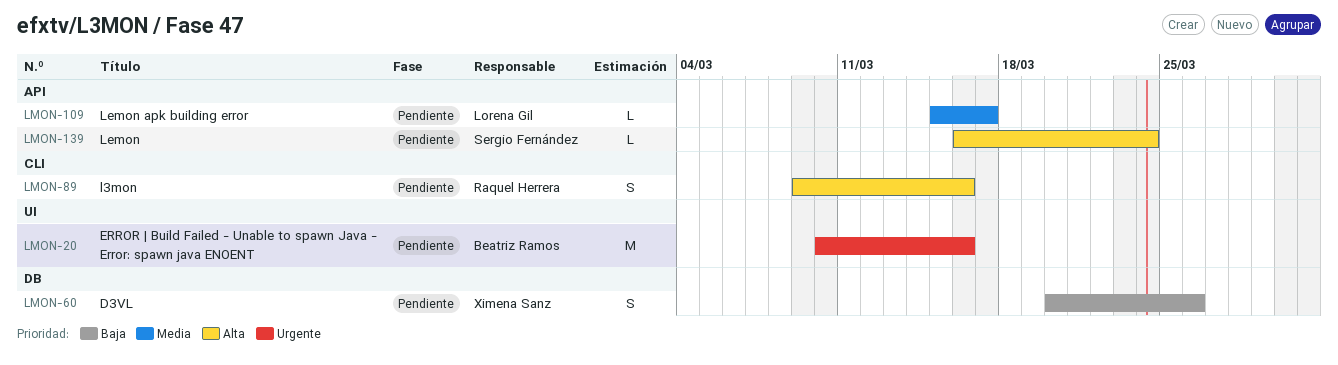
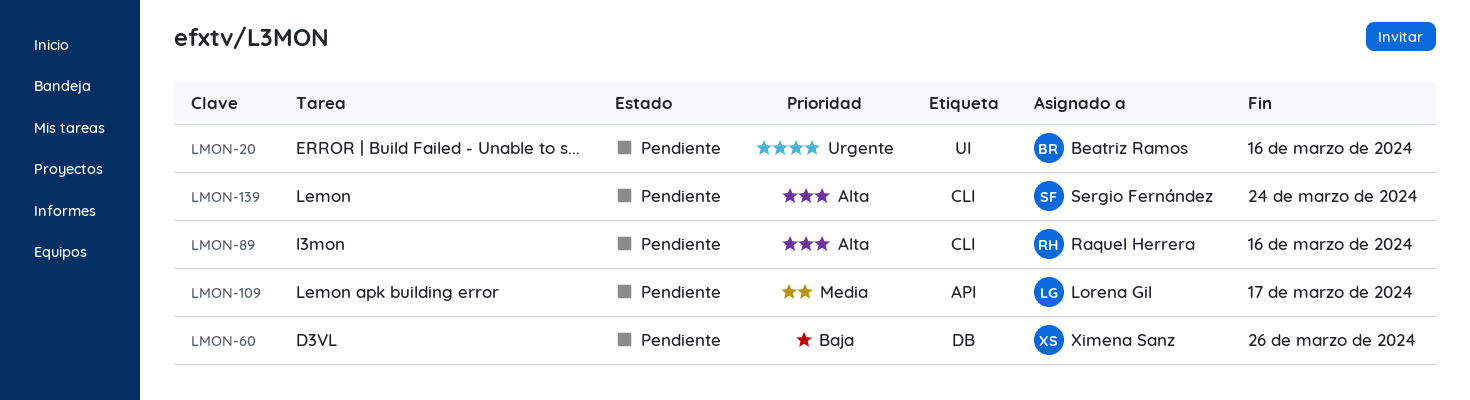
LMON-139, label: API -> CLI

